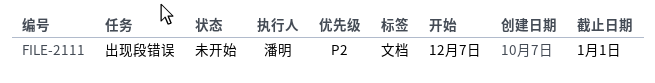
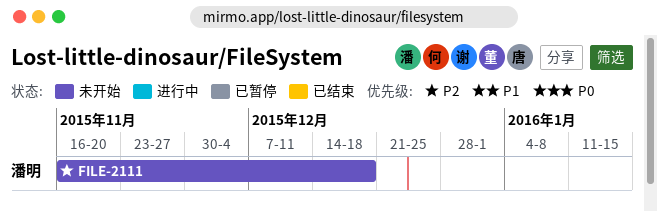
FILE-2111, start: Dec 7 -> Nov 16
FILE-2111, due: Jan 1 -> Dec 18

